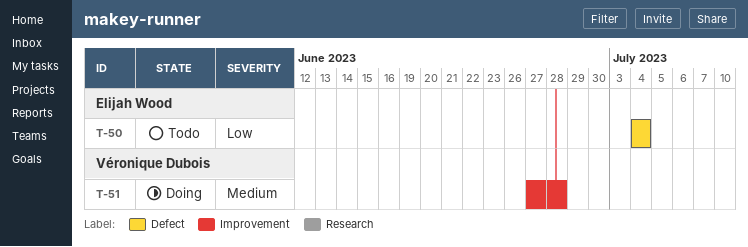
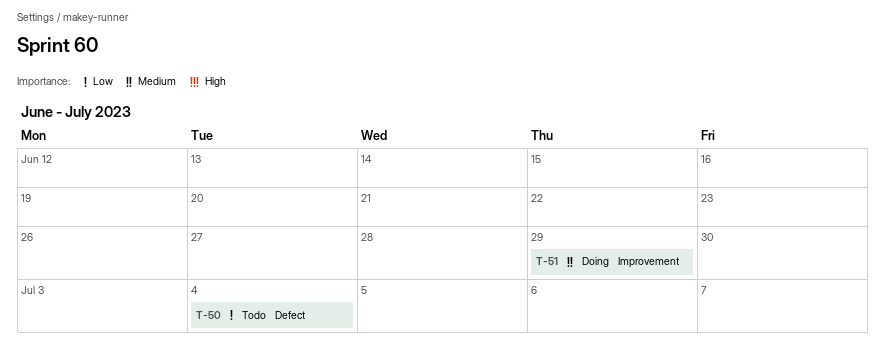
T-51, due: Jun 28 -> Jun 29

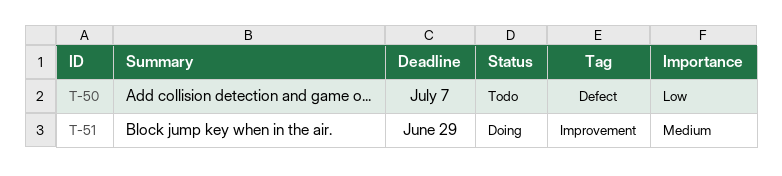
T-50, due: Jul 4 -> Jul 7

